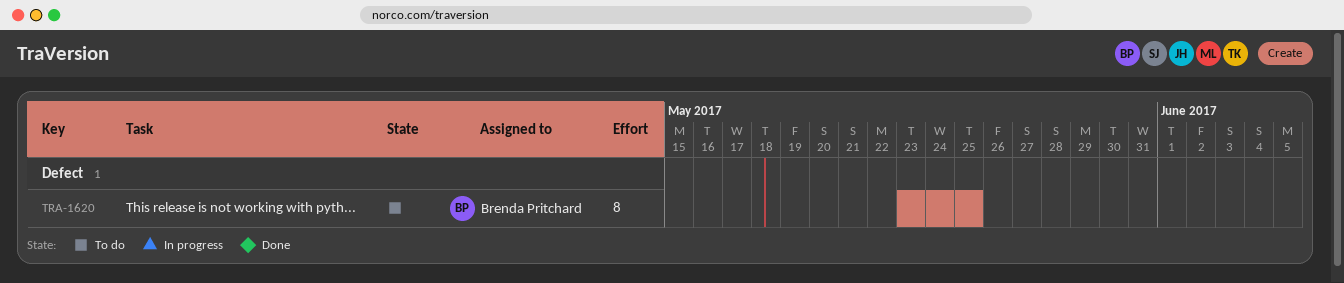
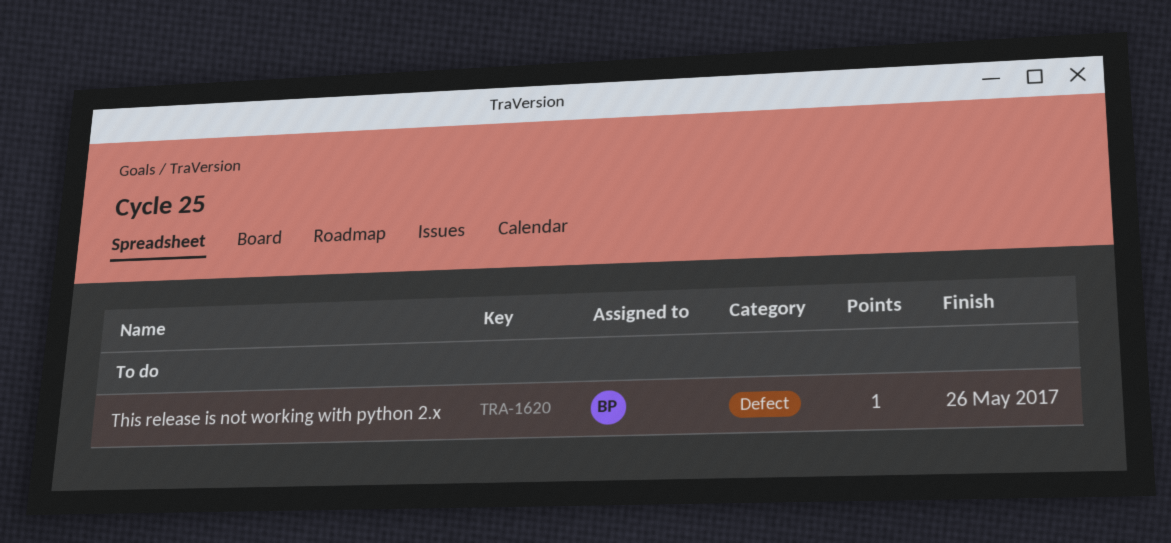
TRA-1620, estimate: 8 -> 1
TRA-1620, due: May 25 -> May 26

